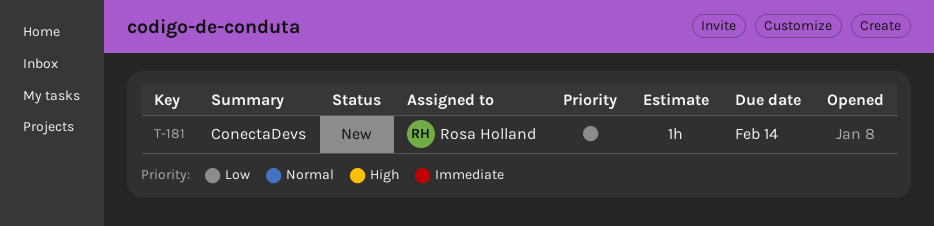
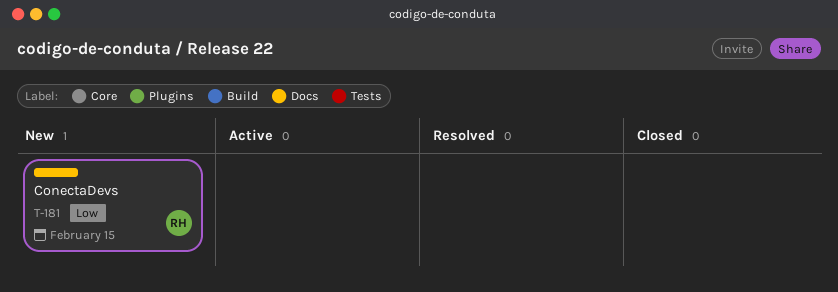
T-181, due: Feb 14 -> Feb 15

